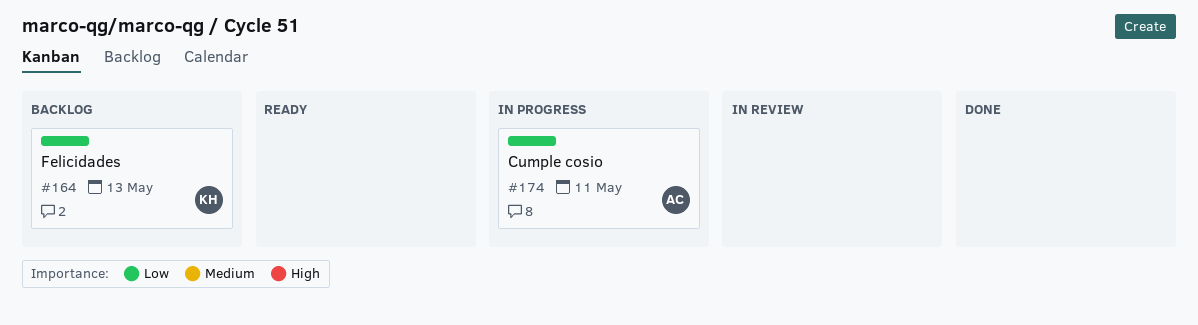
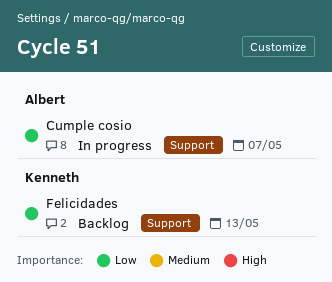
Cumple cosio, due: May 11 -> May 7

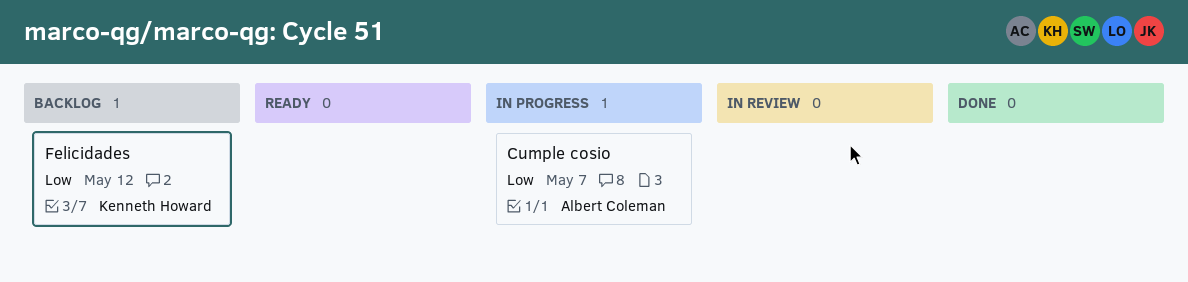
Felicidades, due: May 13 -> May 12

